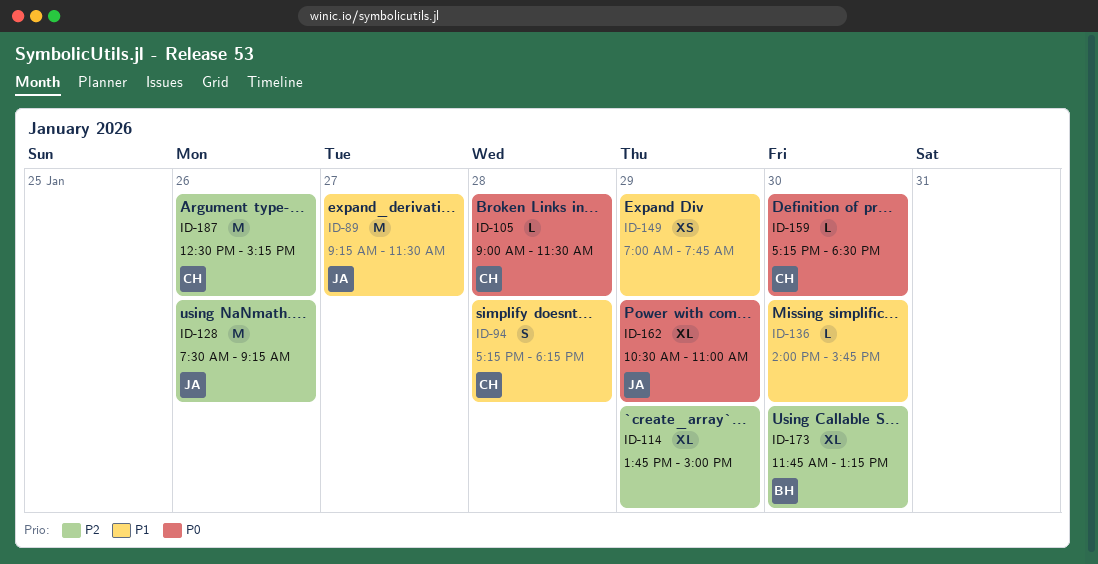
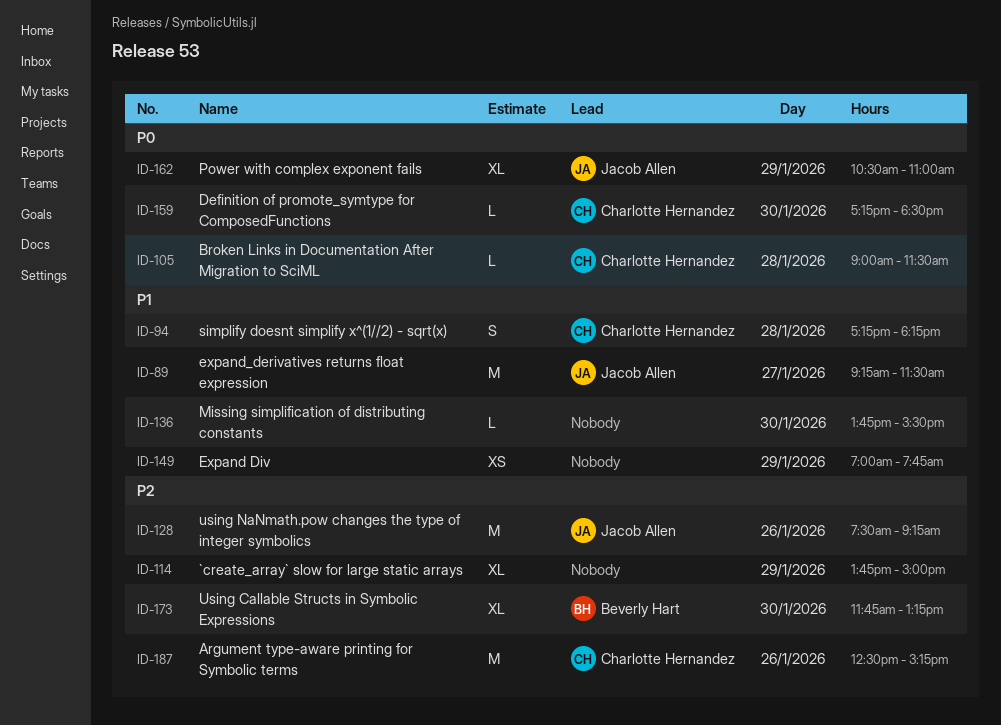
ID-136, begins: 14:00 -> 13:45
ID-136, ends: 15:45 -> 15:30

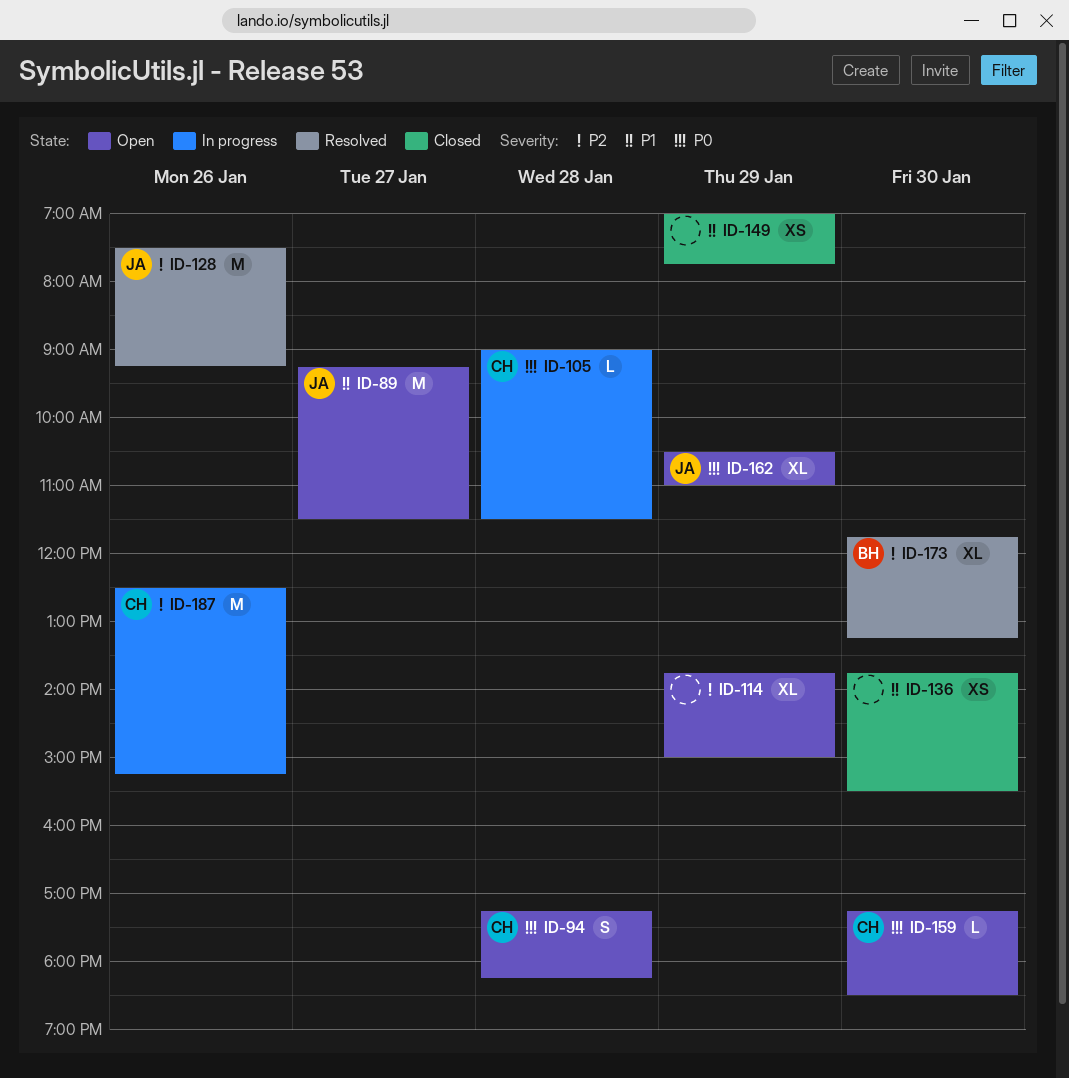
ID-94, priority: P1 -> P0
ID-136, estimate: L -> XS

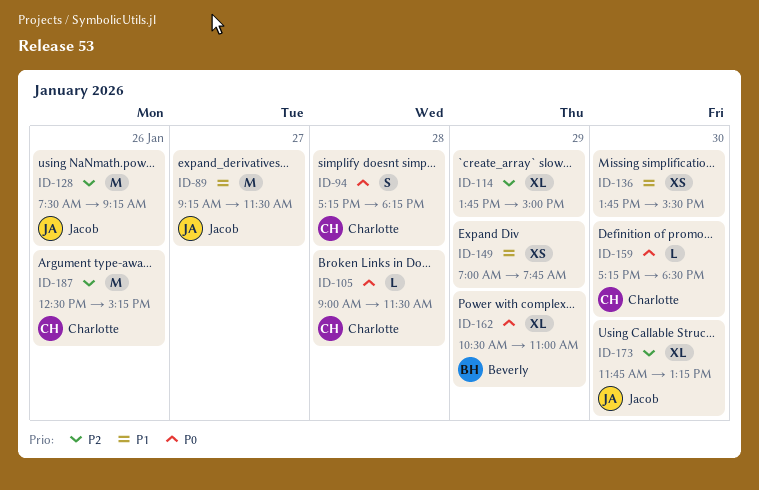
ID-162, owner: Jacob -> Beverly
ID-173, owner: Beverly -> Jacob

